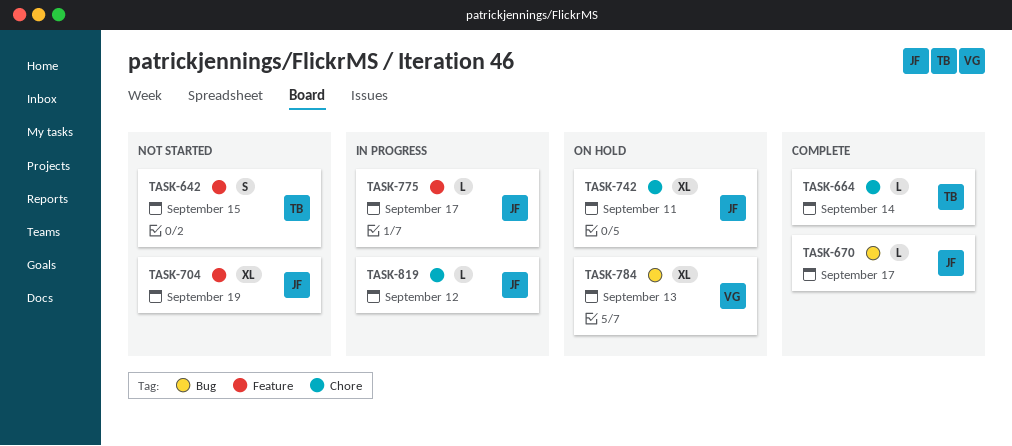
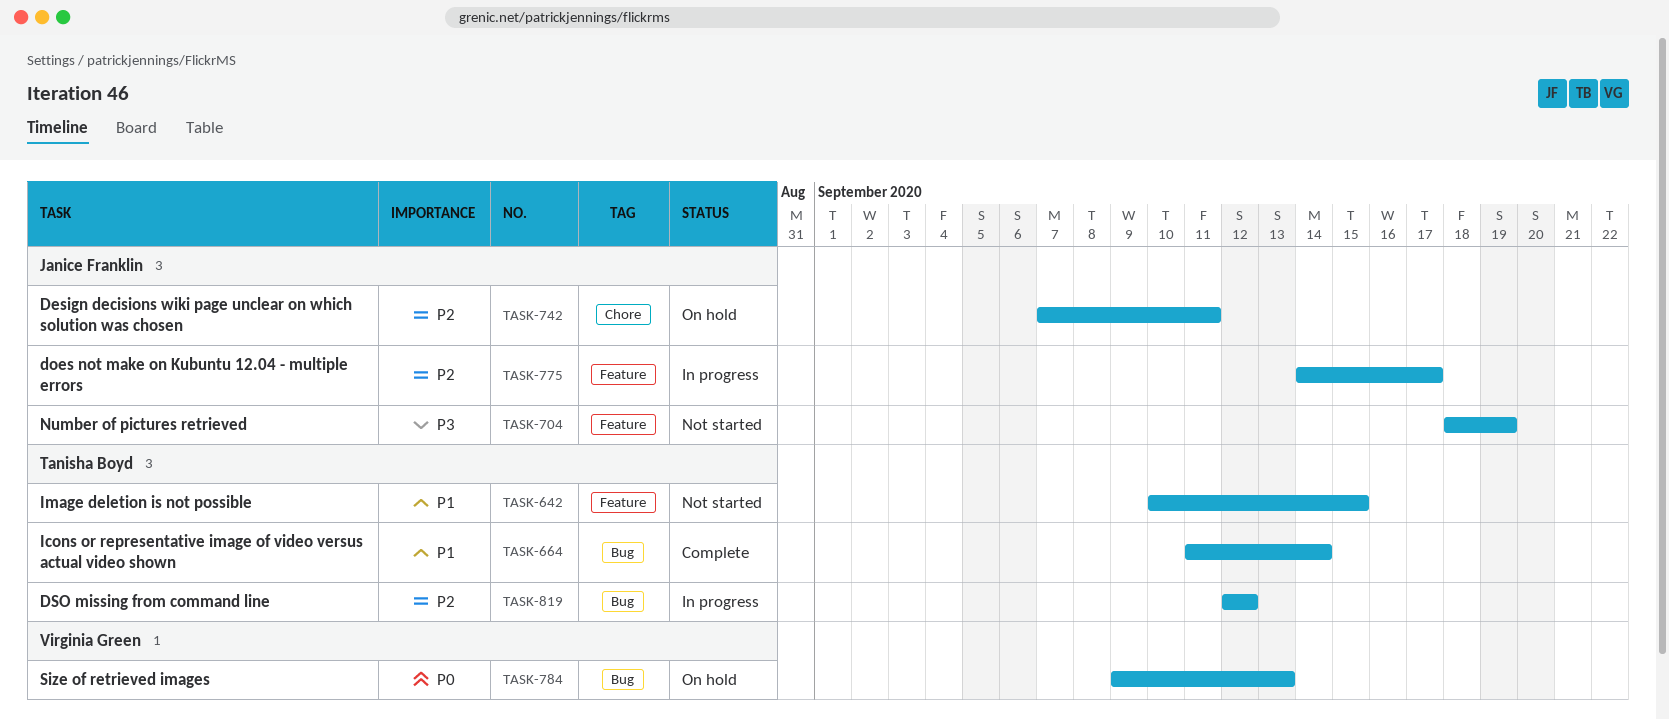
TASK-664, label: Chore -> Bug
TASK-670: present -> none
TASK-819, owner: Janice Franklin -> Tanisha Boyd
TASK-819, label: Chore -> Bug

